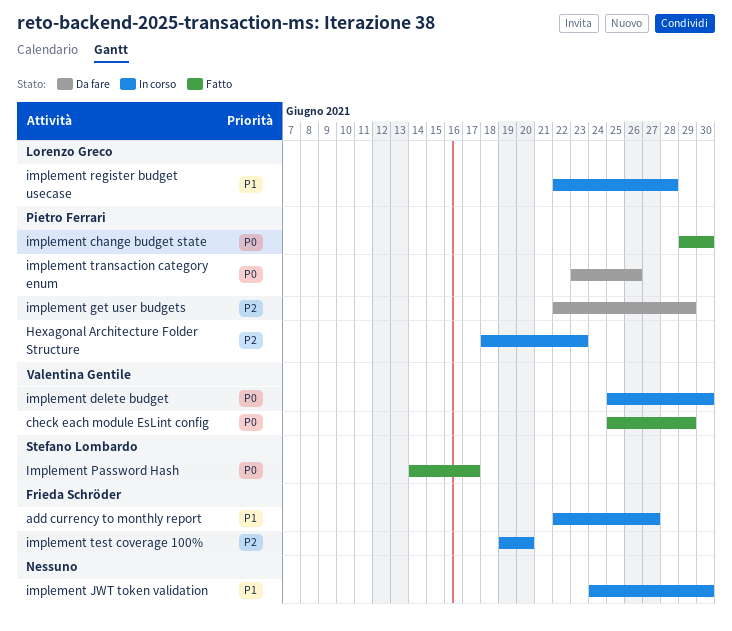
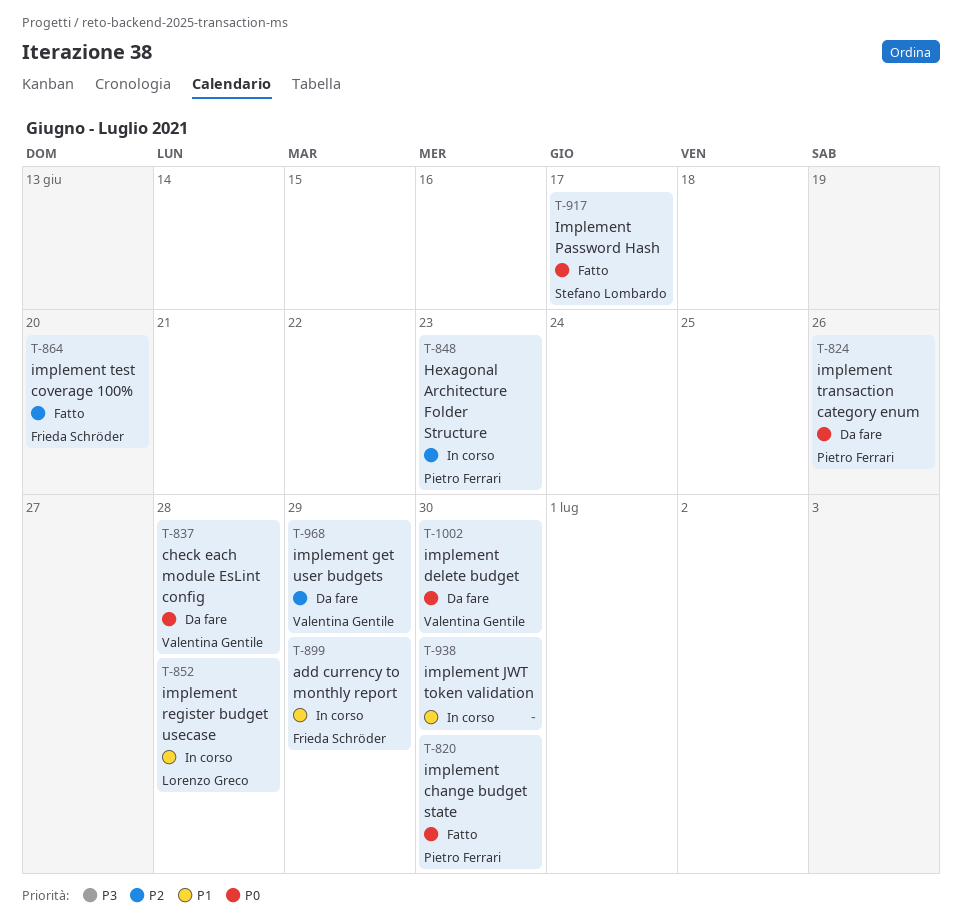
add currency to monthly report, due: Jun 27 -> Jun 29
check each module EsLint config, status: Fatto -> Da fare
check each module EsLint config, due: Jun 29 -> Jun 28
implement delete budget, status: In corso -> Da fare
implement get user budgets, owner: Pietro Ferrari -> Valentina Gentile
implement test coverage 100%, status: In corso -> Fatto

